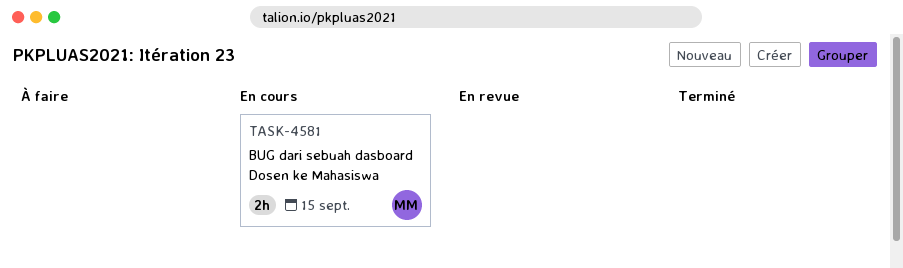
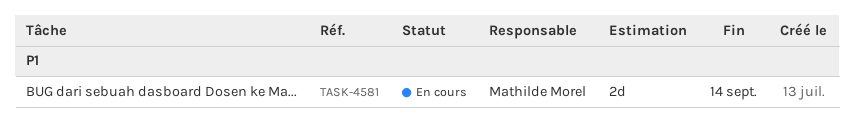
TASK-4581, estimate: 2h -> 2d
TASK-4581, due: Sep 15 -> Sep 14

